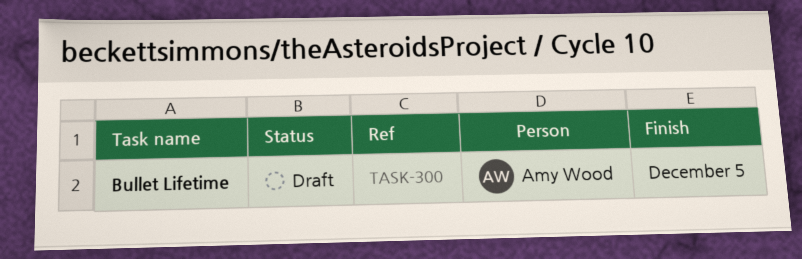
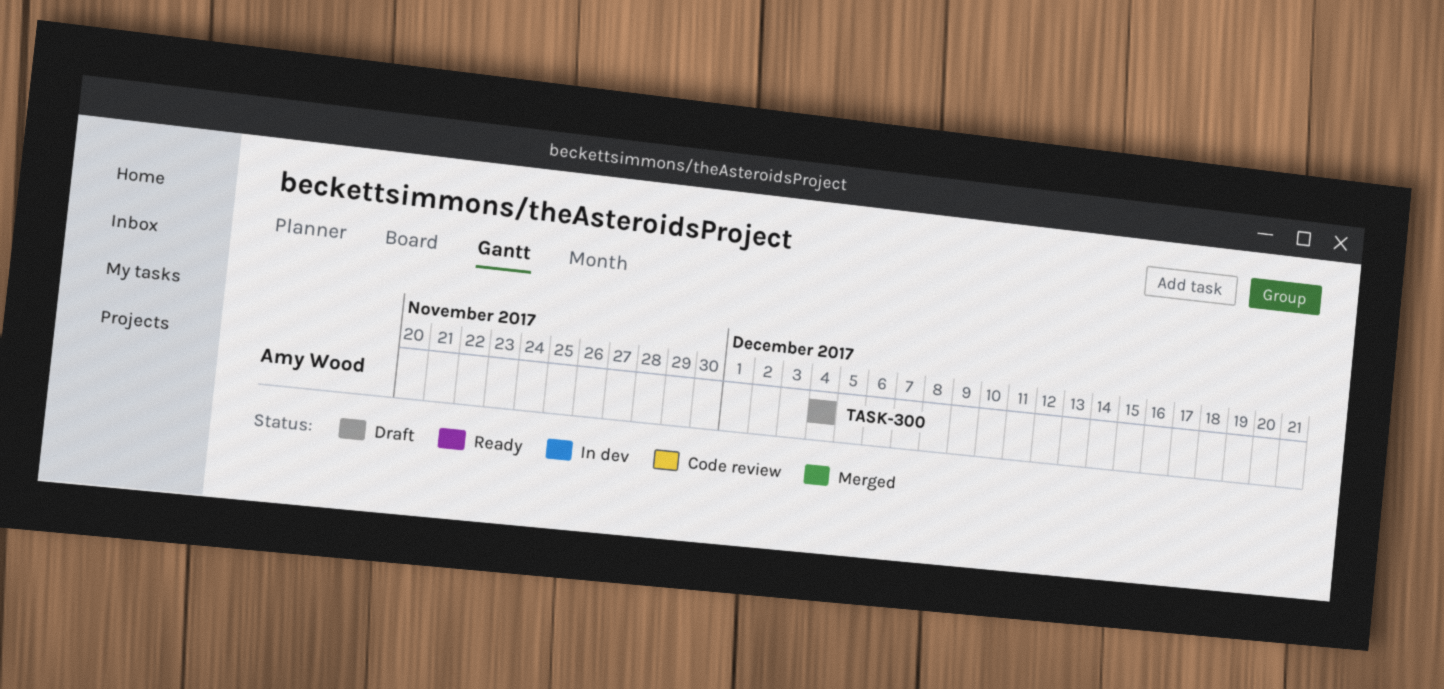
TASK-300, due: Dec 5 -> Dec 4

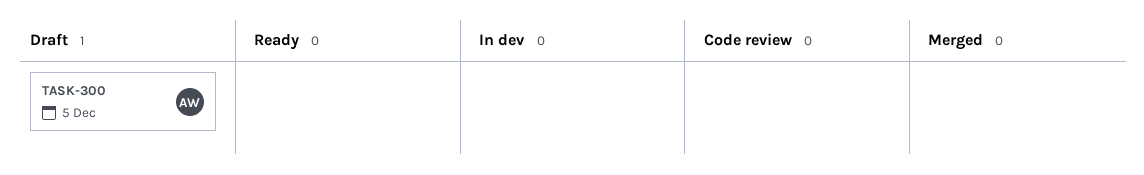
TASK-300, due: Dec 4 -> Dec 5

